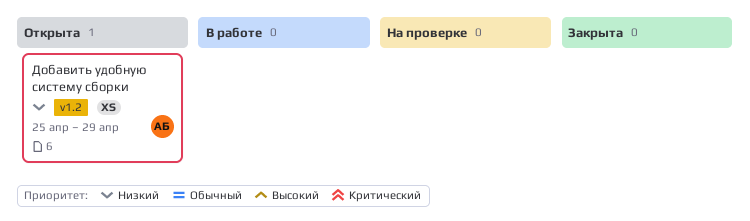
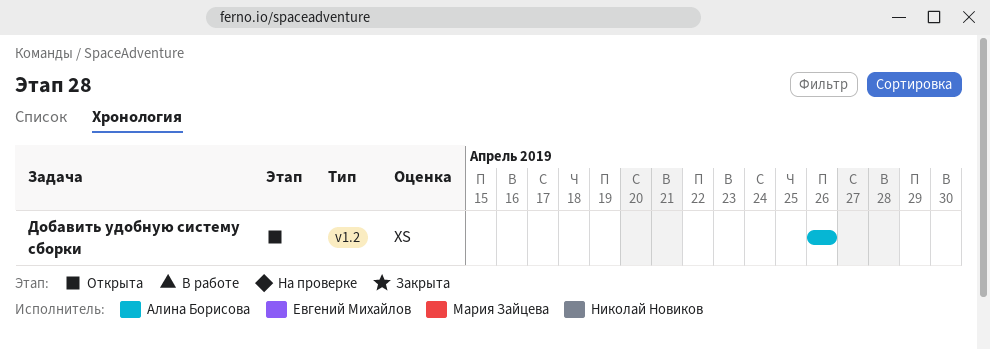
Добавить удобную систему сборки, start: Apr 25 -> Apr 26
Добавить удобную систему сборки, due: Apr 29 -> Apr 26

